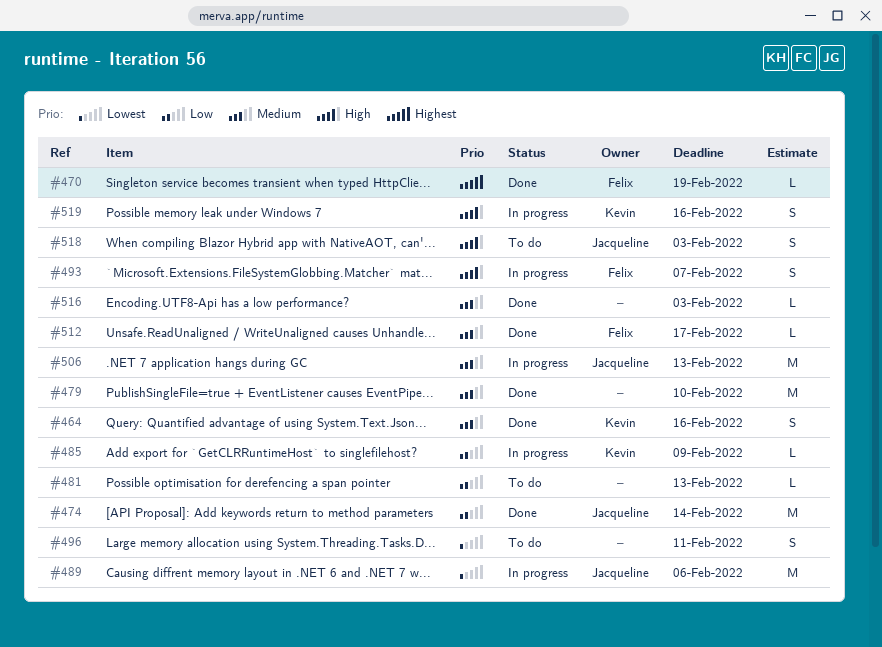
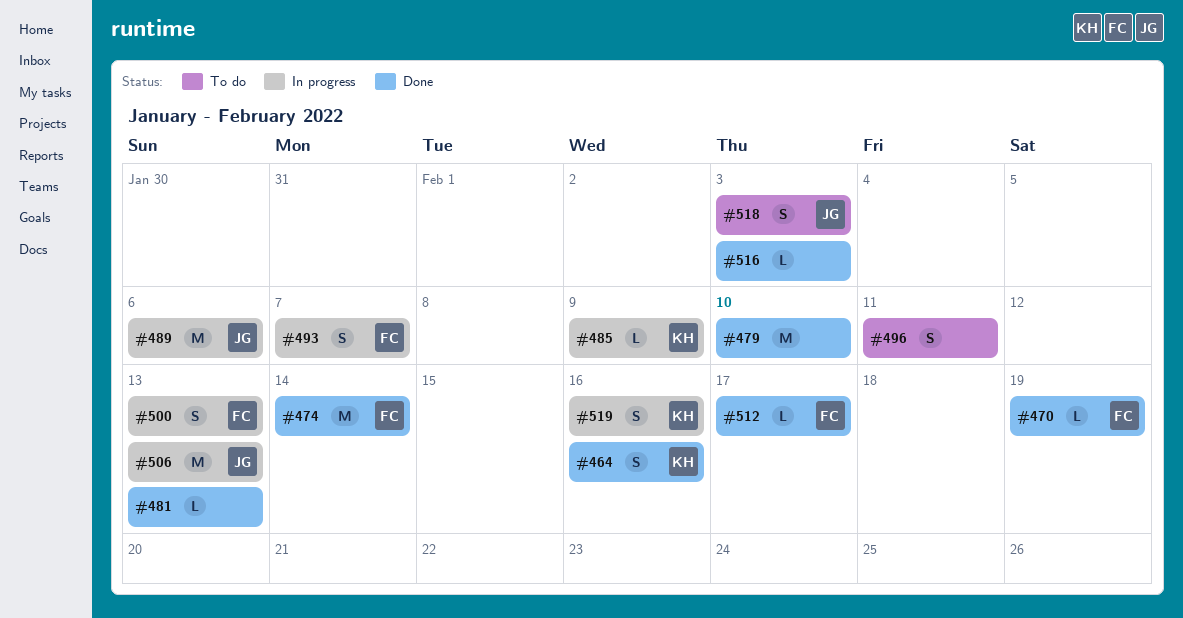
#474, owner: Jacqueline -> Felix
#481, status: To do -> Done
#500: none -> present

